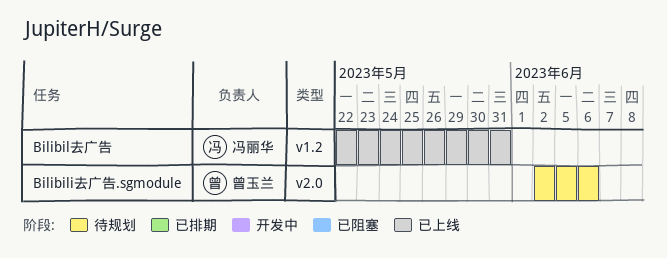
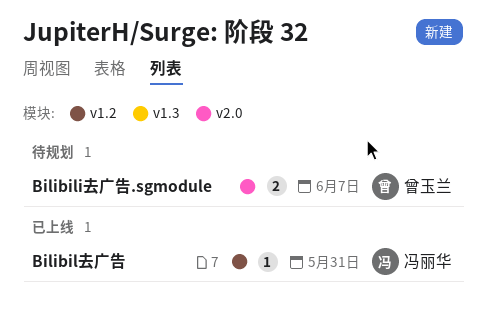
Bilibili去广告.sgmodule, due: Jun 6 -> Jun 7

